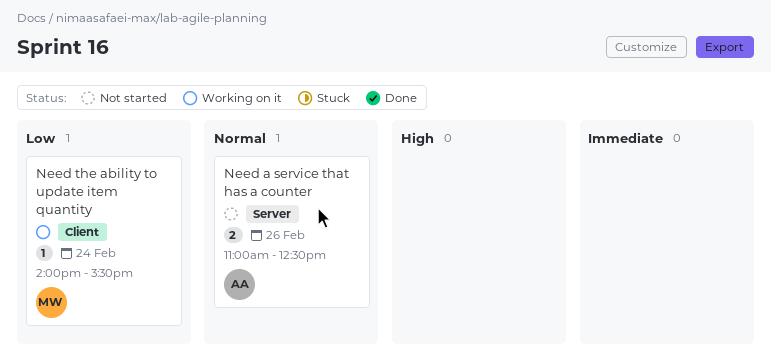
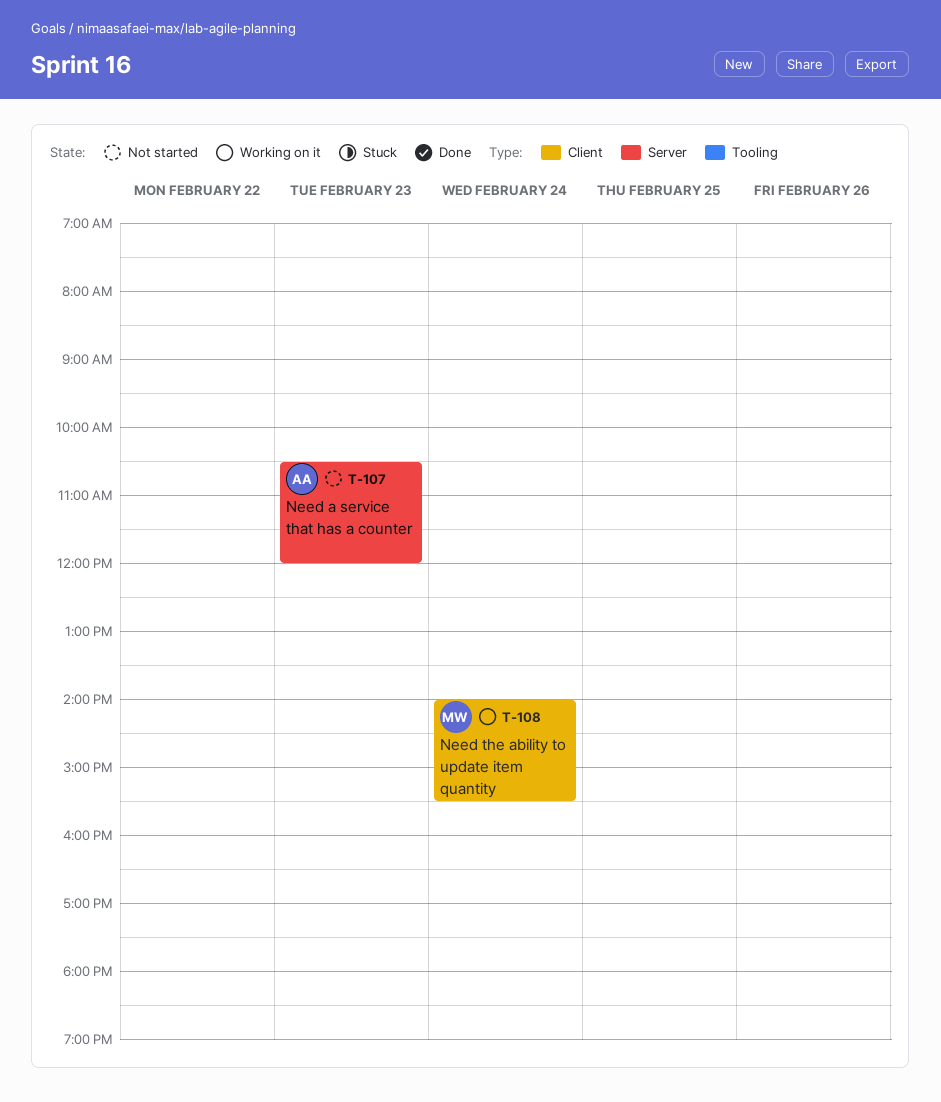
Need a service that has a counter, day: Feb 26 -> Feb 23
Need a service that has a counter, begins: 11:00 -> 10:30
Need a service that has a counter, ends: 12:30 -> 12:00

